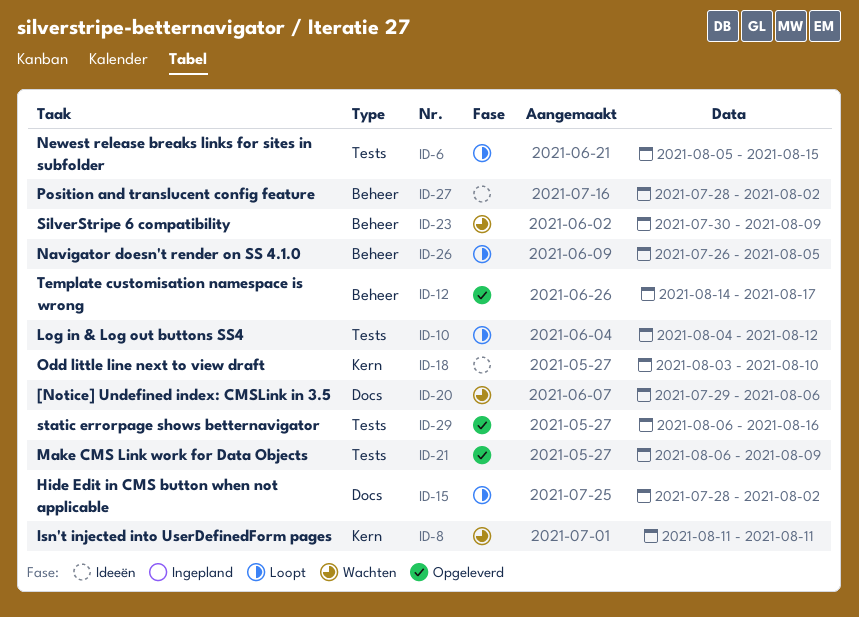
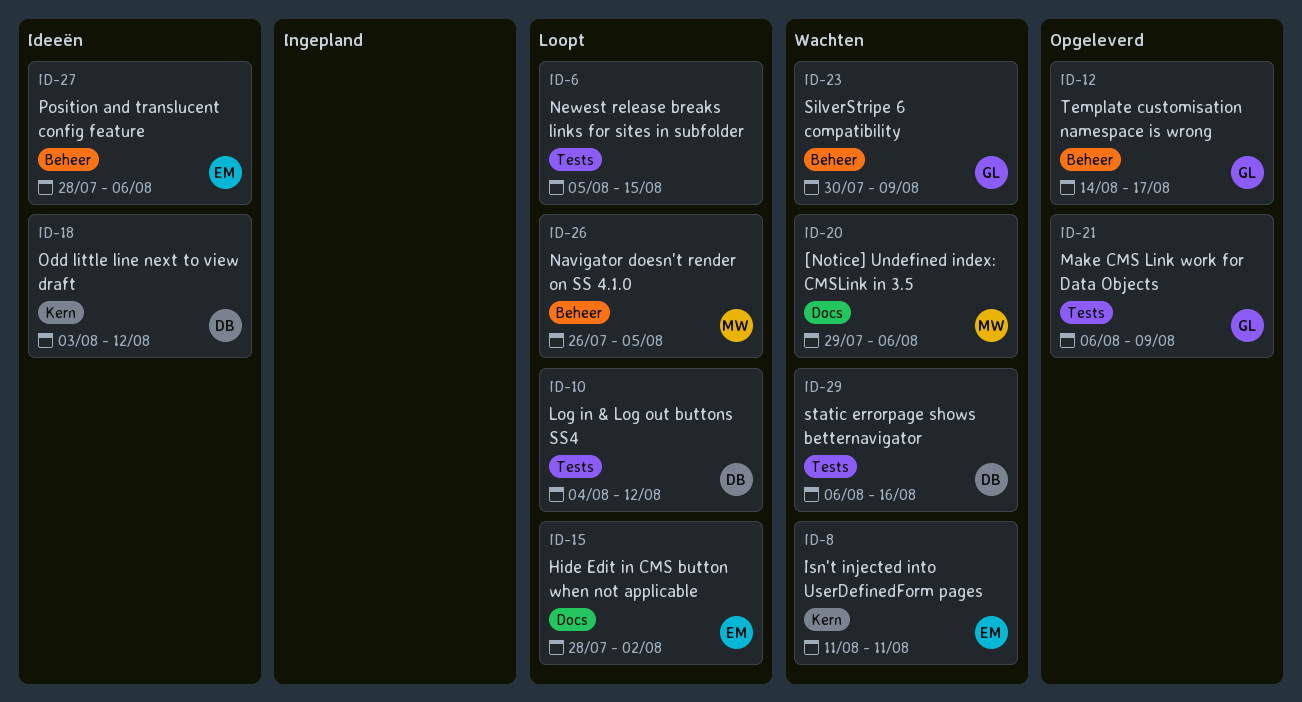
ID-18, due: Aug 10 -> Aug 12
ID-27, due: Aug 2 -> Aug 6
ID-29, status: Opgeleverd -> Wachten

